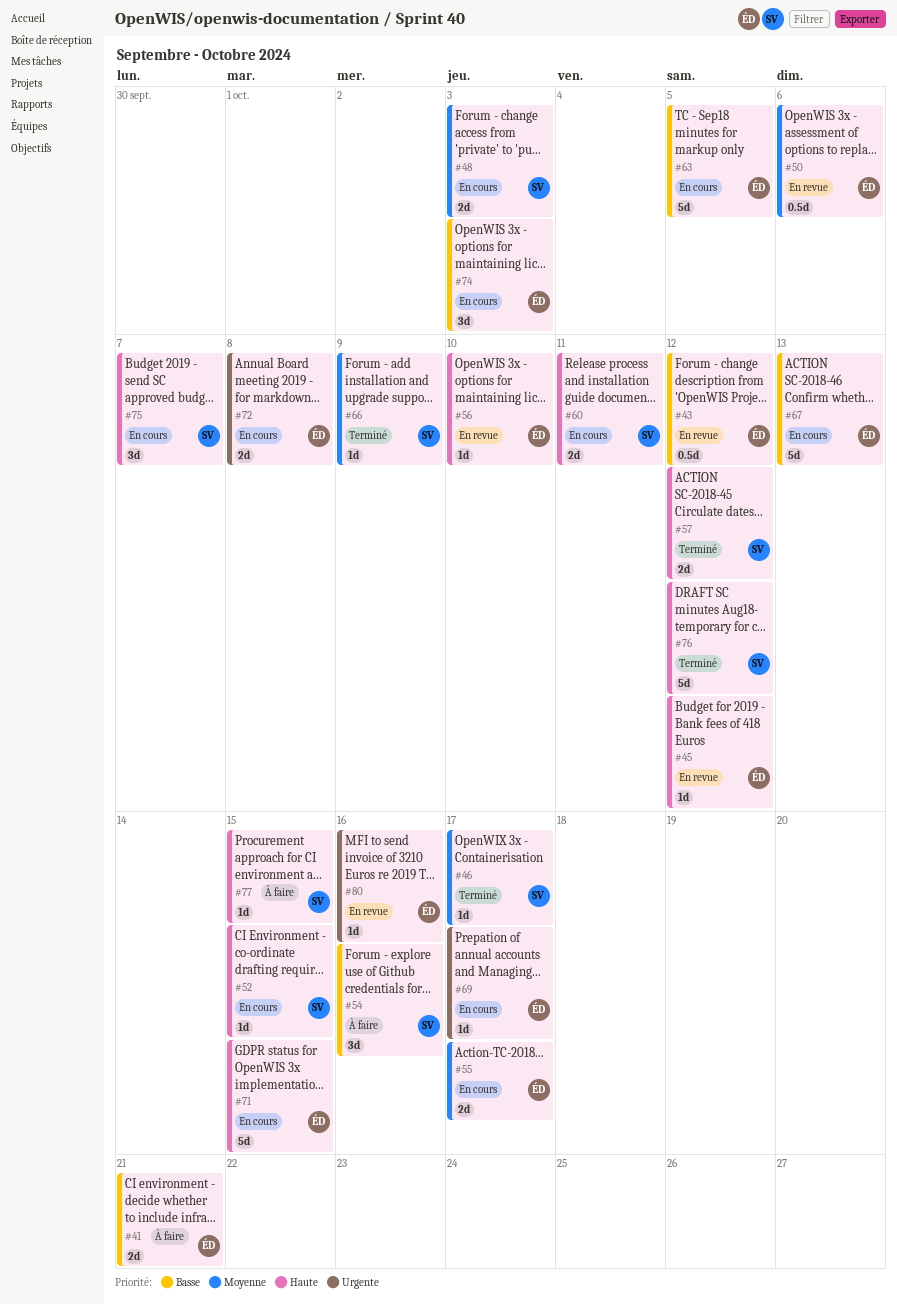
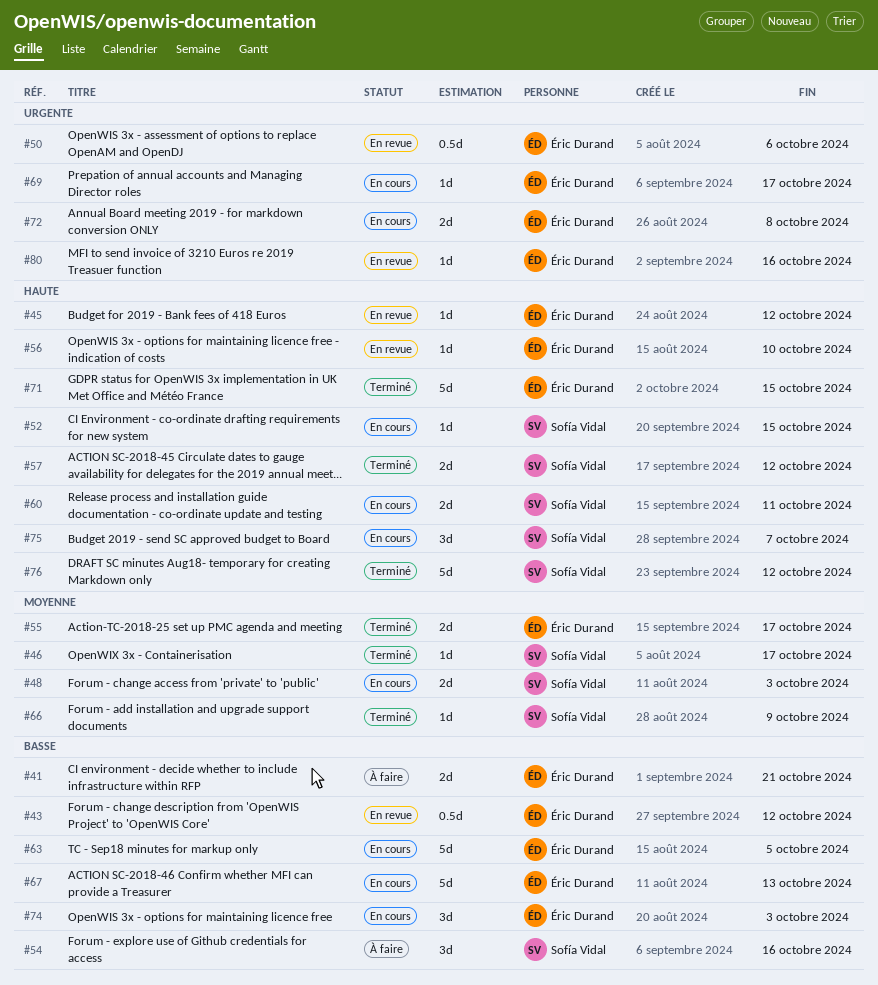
#50, priority: Moyenne -> Urgente
#55, status: En cours -> Terminé
#71, status: En cours -> Terminé
#77: present -> none

